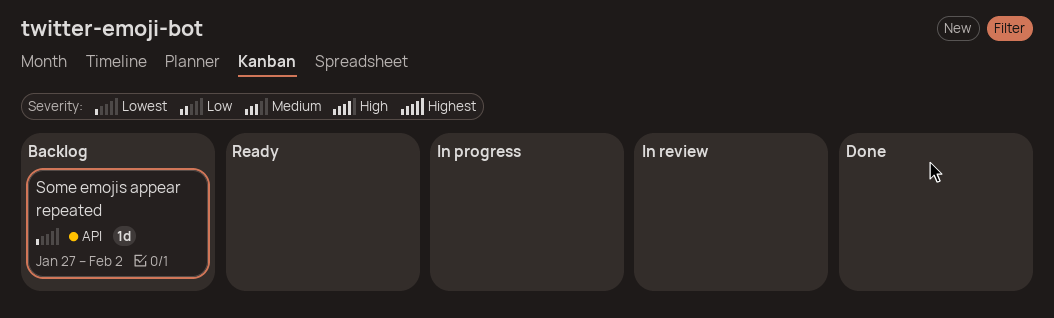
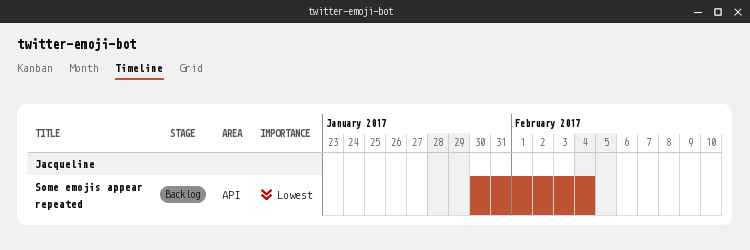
Some emojis appear repeated, start: Jan 27 -> Jan 30
Some emojis appear repeated, due: Feb 2 -> Feb 4

